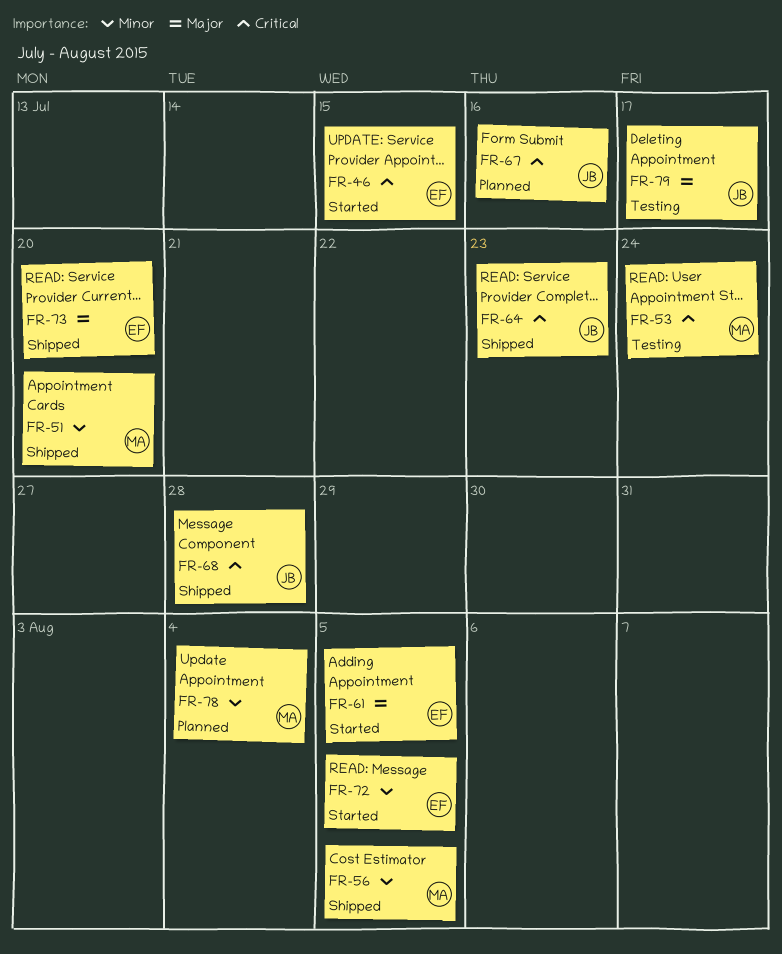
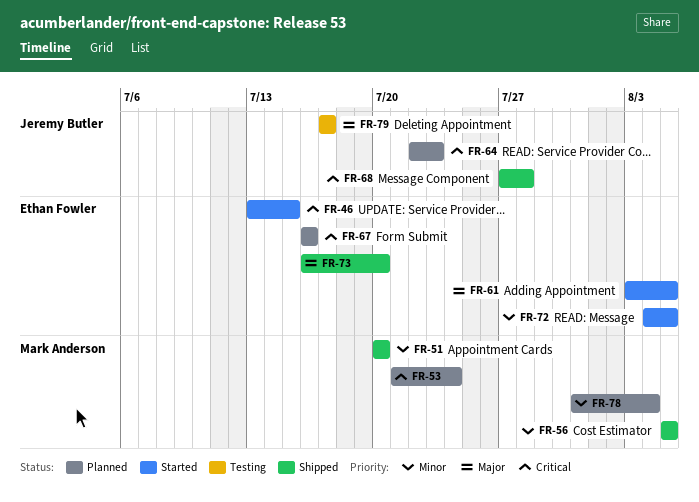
FR-53, status: Testing -> Planned
FR-64, status: Shipped -> Planned
FR-67, owner: Jeremy Butler -> Ethan Fowler

